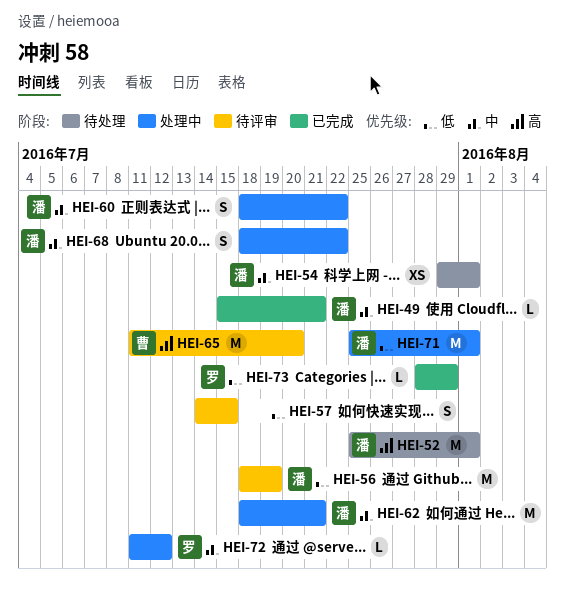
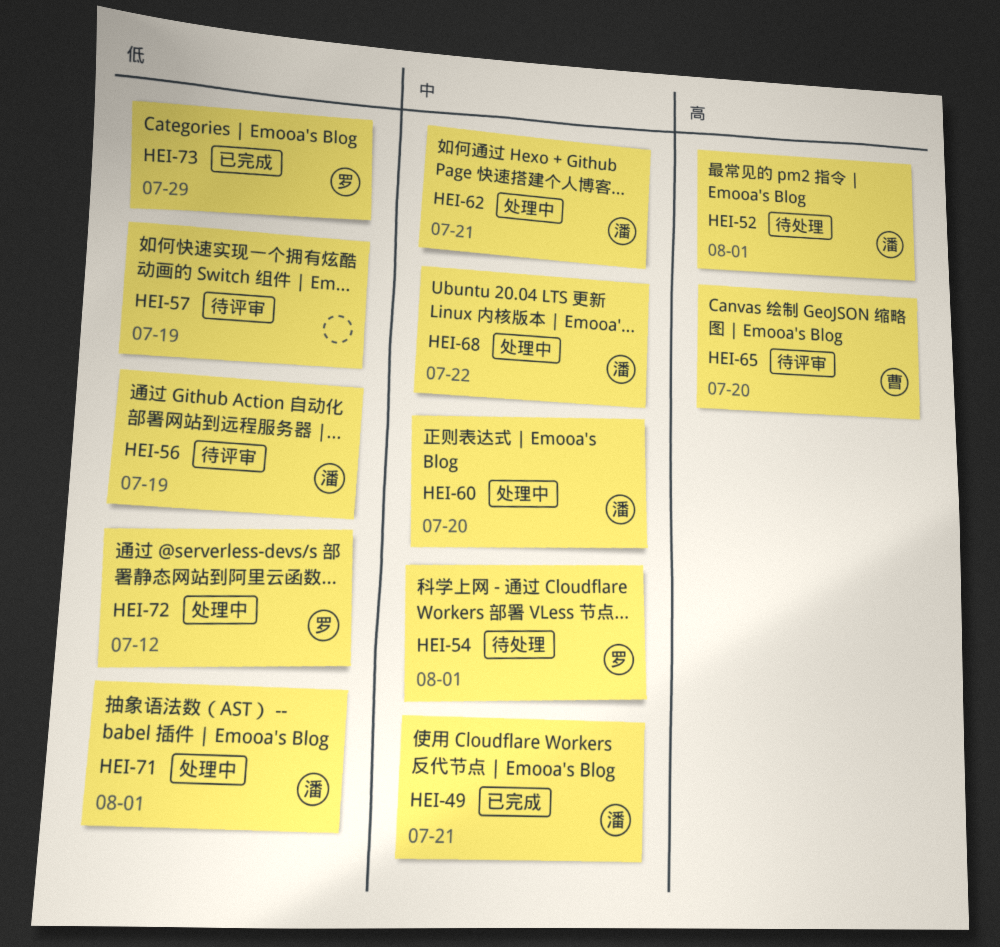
HEI-54, owner: 潘 -> 罗
HEI-57, due: Jul 15 -> Jul 19
HEI-60, due: Jul 22 -> Jul 20
HEI-72, priority: 中 -> 低

